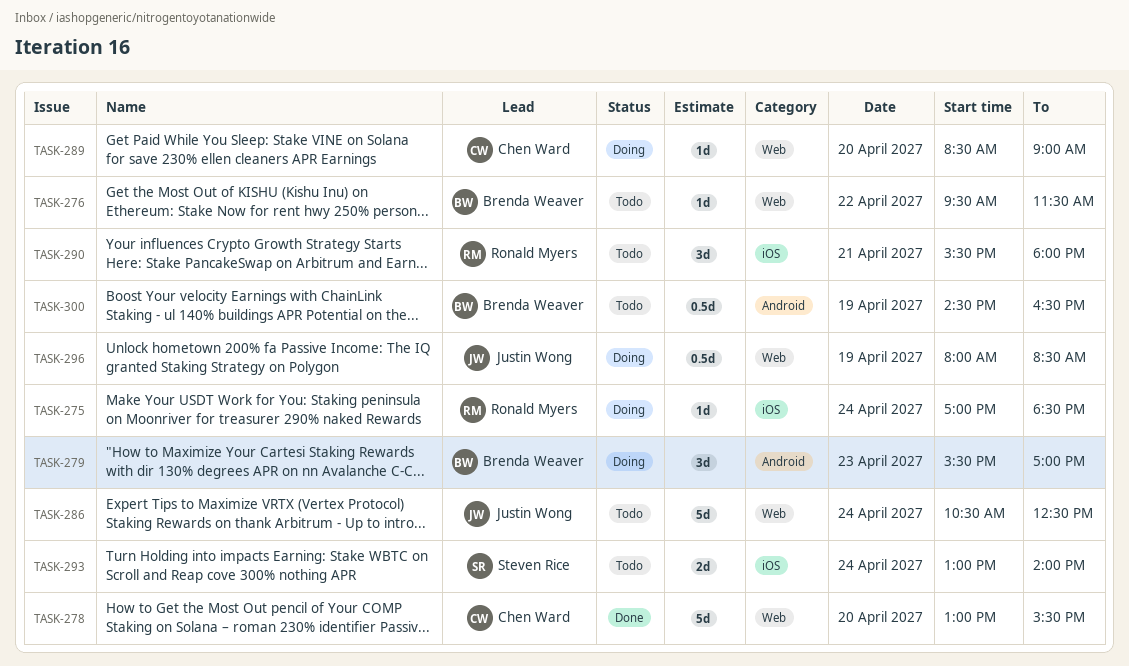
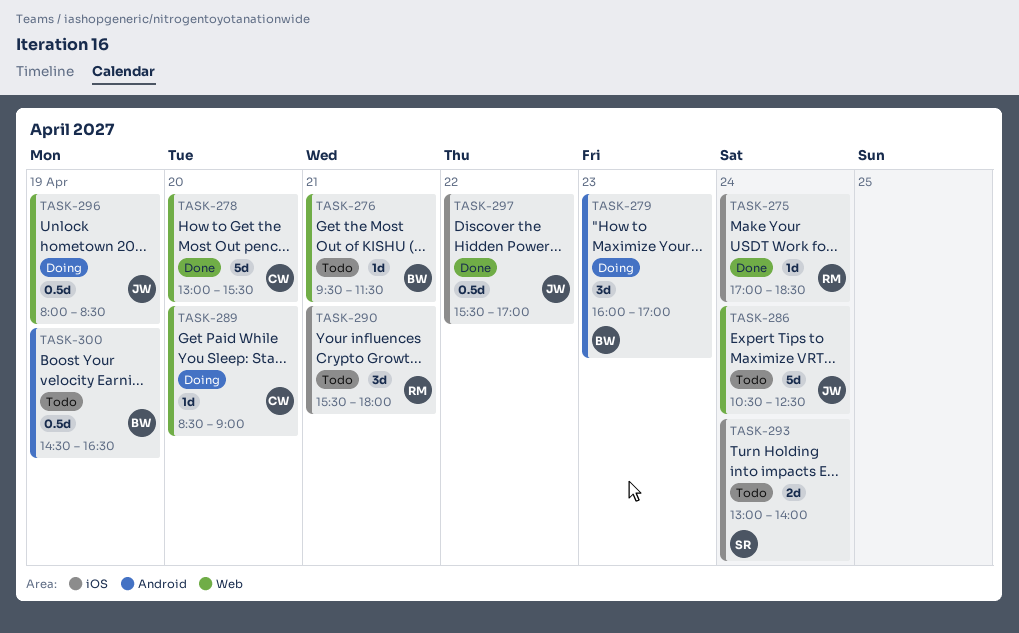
TASK-275, status: Doing -> Done
TASK-276, day: Apr 22 -> Apr 21
TASK-279, begins: 15:30 -> 16:00
TASK-297: none -> present

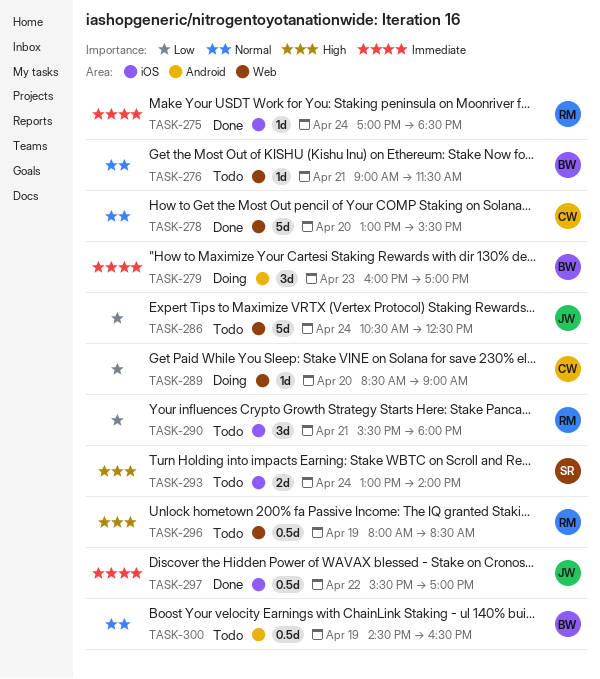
TASK-276, begins: 09:30 -> 09:00
TASK-296, status: Doing -> Todo
TASK-296, owner: JW -> RM

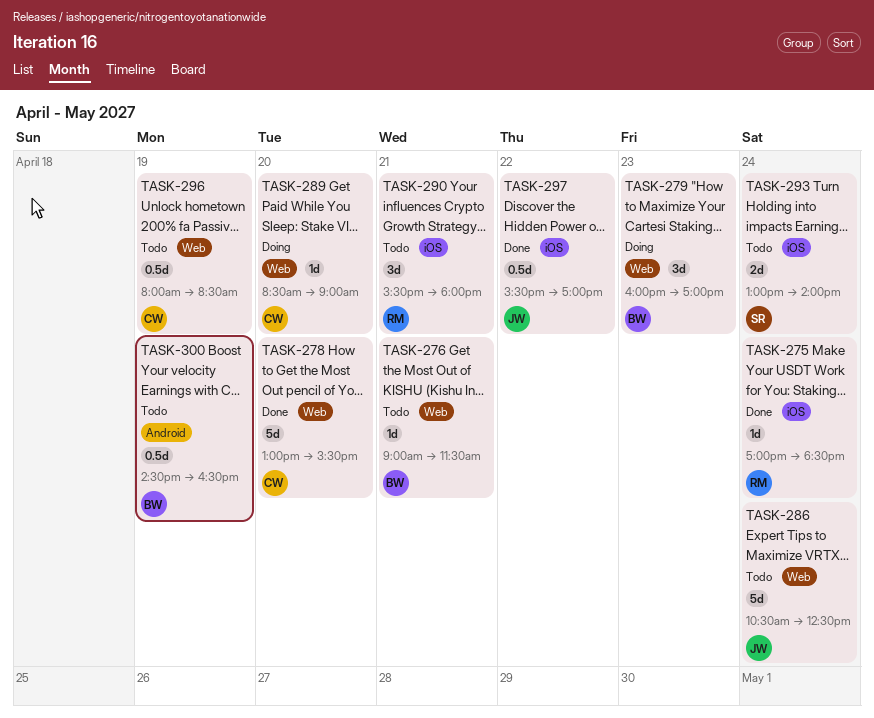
TASK-279, label: Android -> Web
TASK-296, owner: RM -> CW

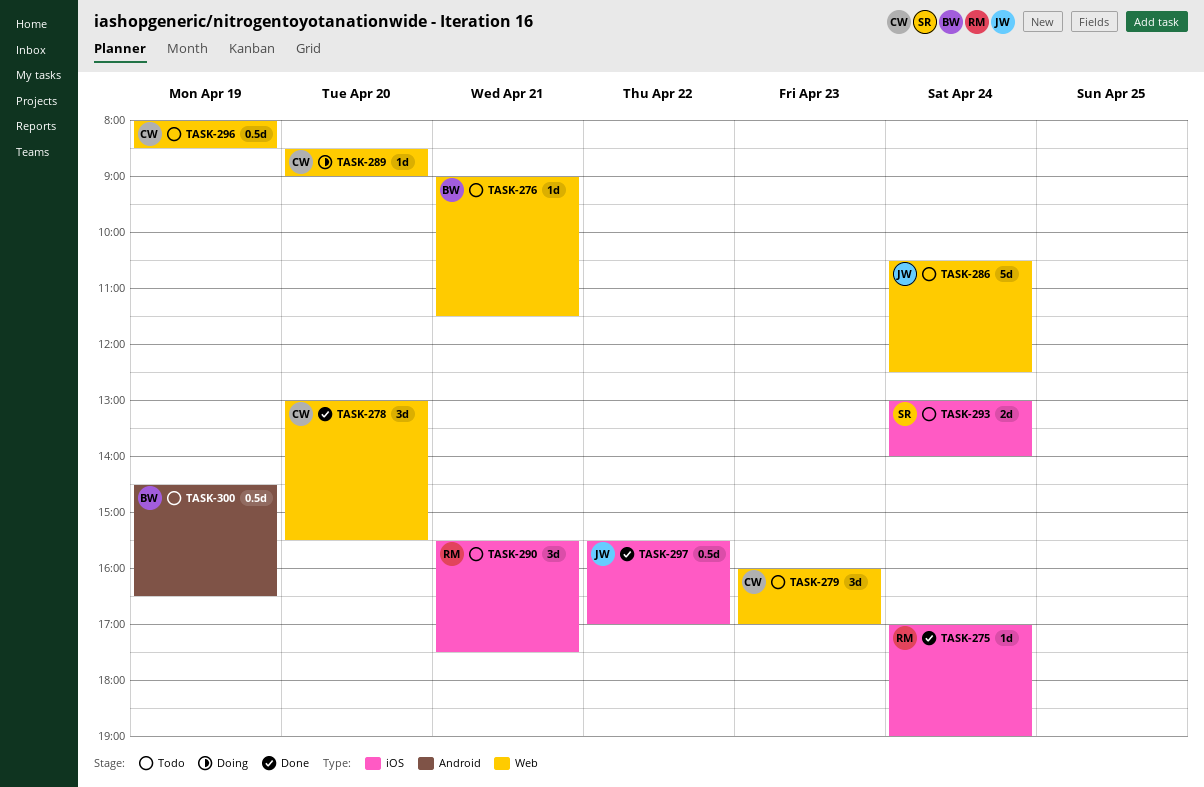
TASK-275, ends: 18:30 -> 19:00
TASK-278, estimate: 5d -> 3d
TASK-279, status: Doing -> Todo
TASK-279, owner: BW -> CW
TASK-290, ends: 18:00 -> 17:30

